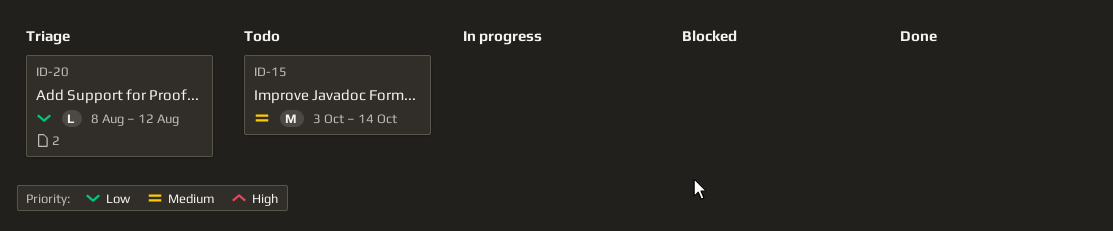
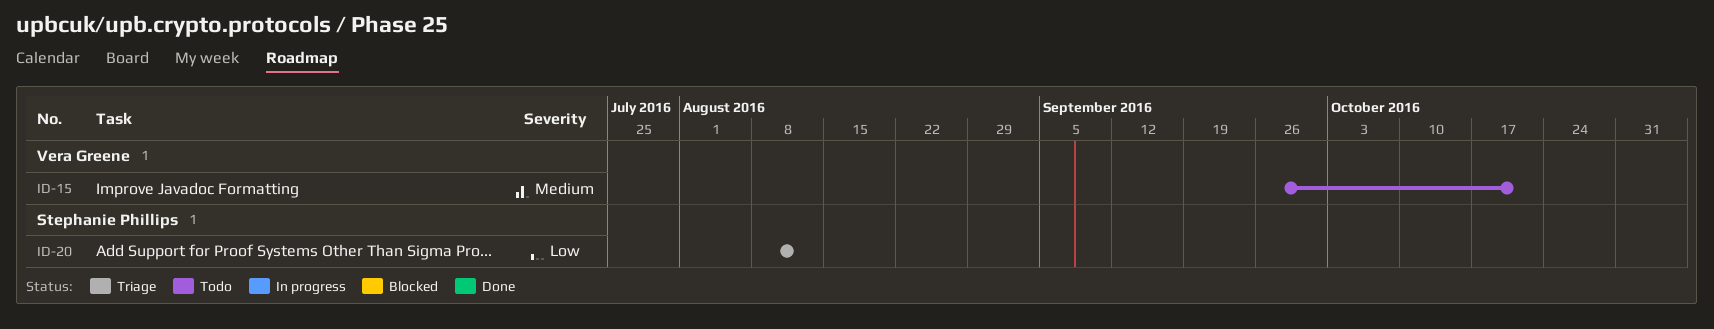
ID-15, start: Oct 3 -> Sep 26
ID-15, due: Oct 14 -> Oct 21

